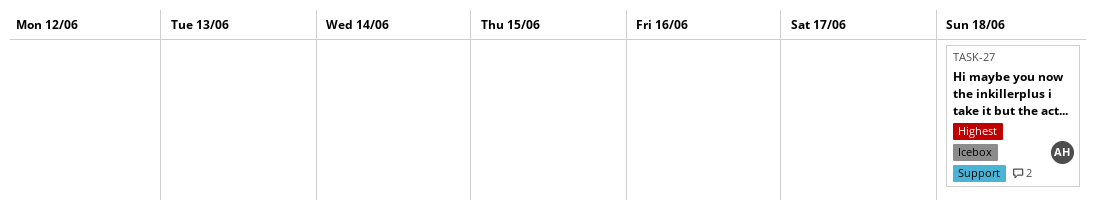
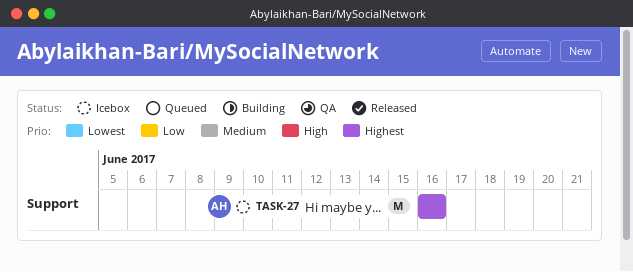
TASK-27, due: Jun 18 -> Jun 16

